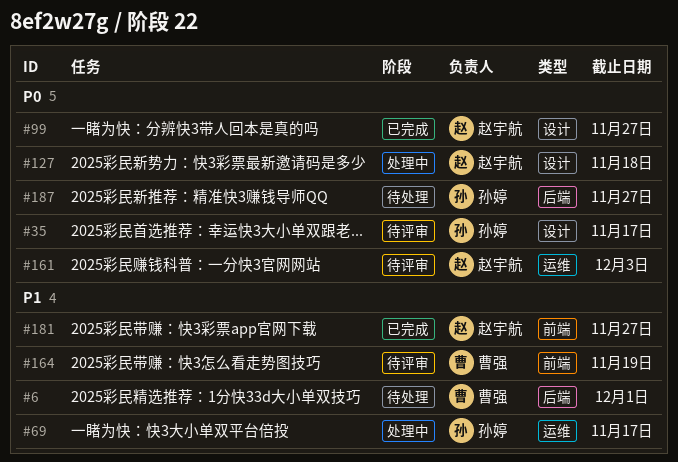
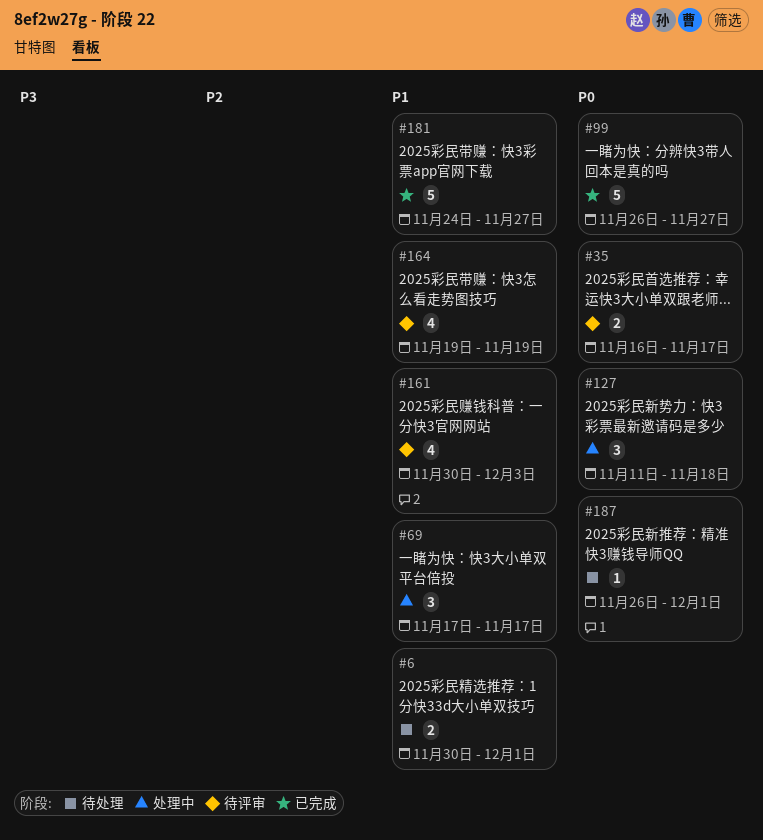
#161, priority: P0 -> P1
#187, due: Nov 27 -> Dec 1

